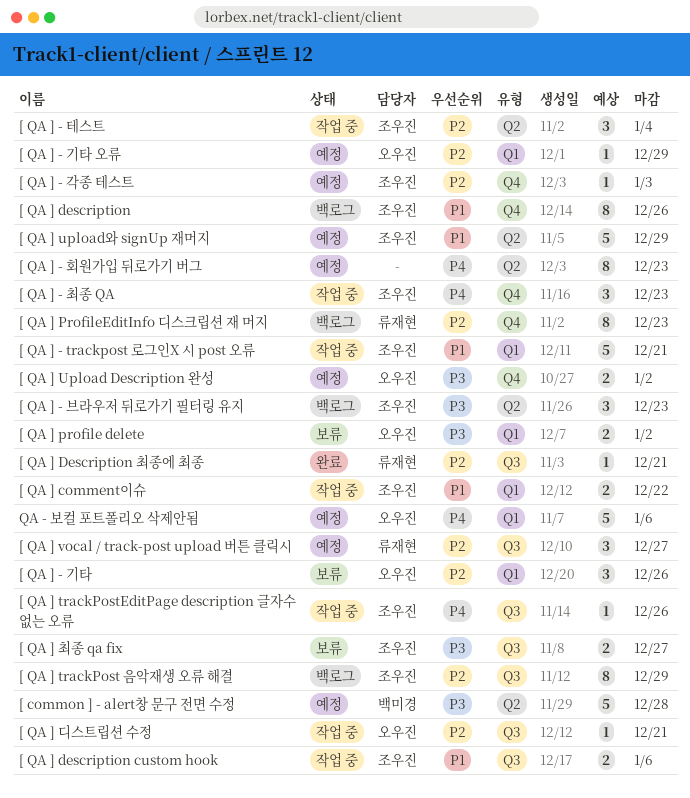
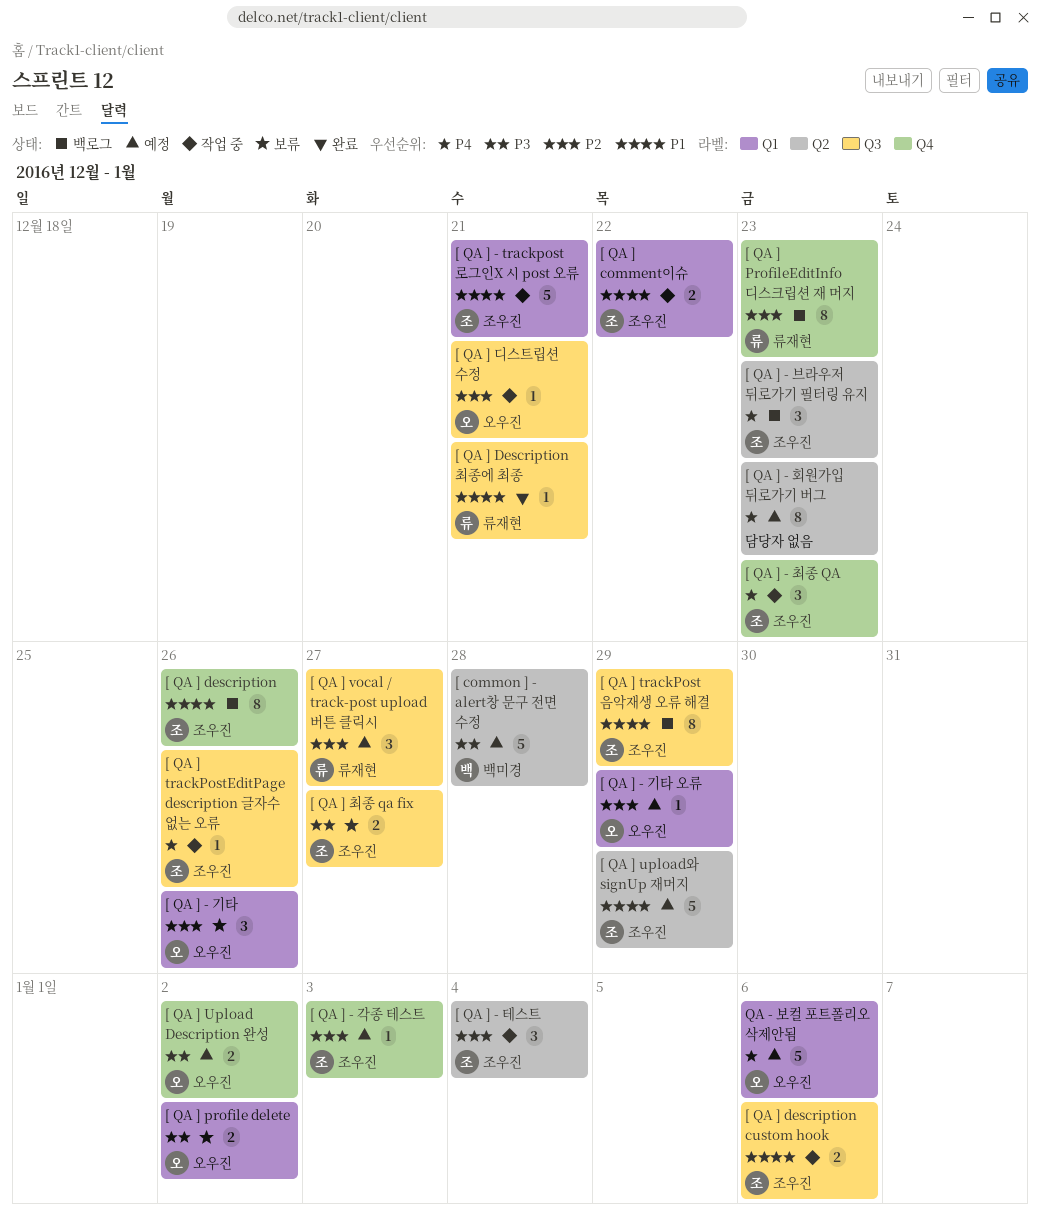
[ QA ] - 브라우저 뒤로가기 필터링 유지, priority: P3 -> P4
[ QA ] Description 최종에 최종, priority: P2 -> P1
[ QA ] trackPost 음악재생 오류 해결, priority: P2 -> P1

